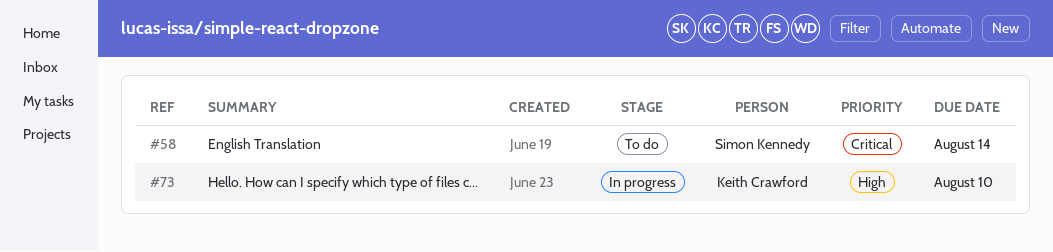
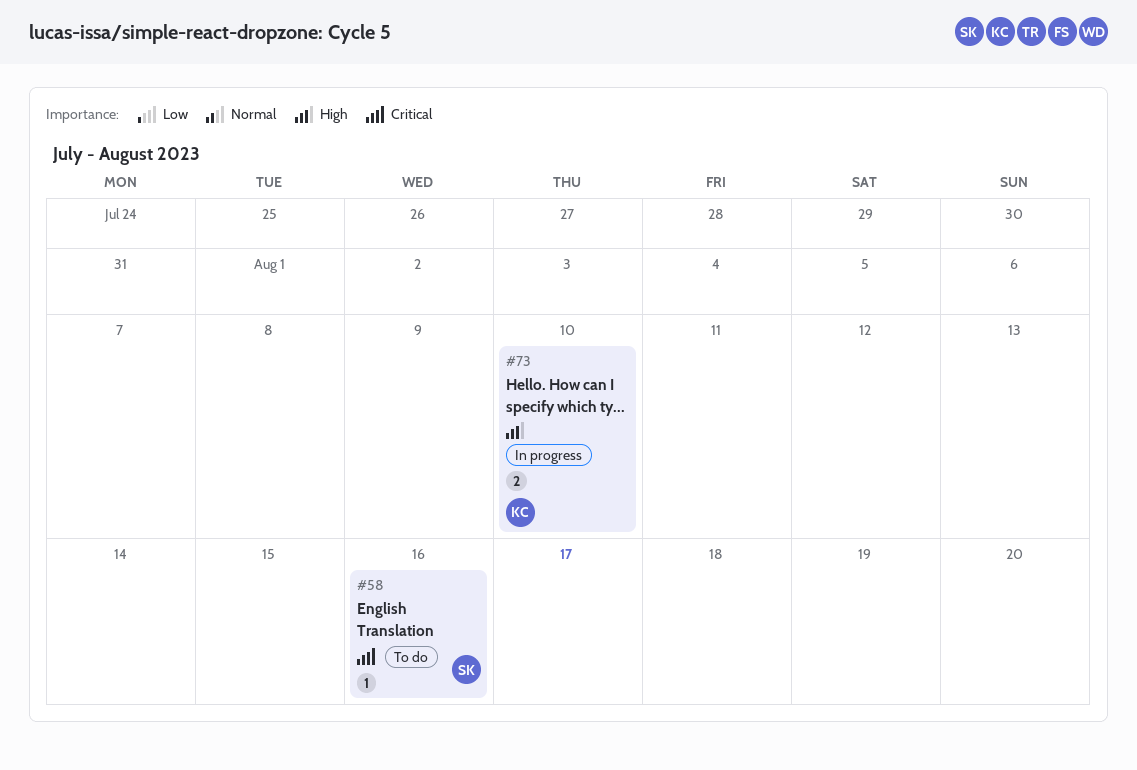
#58, due: Aug 14 -> Aug 16

